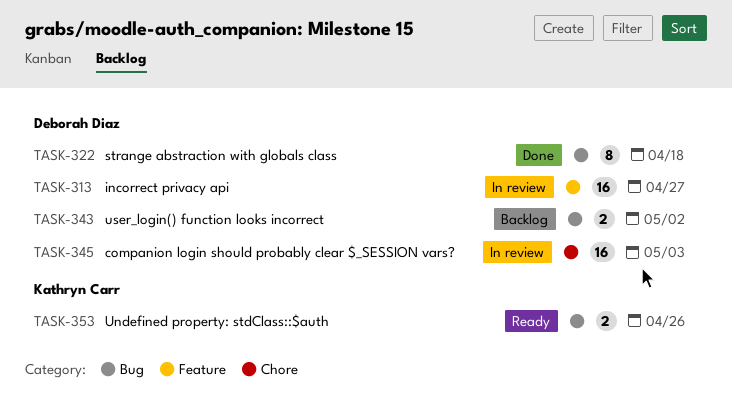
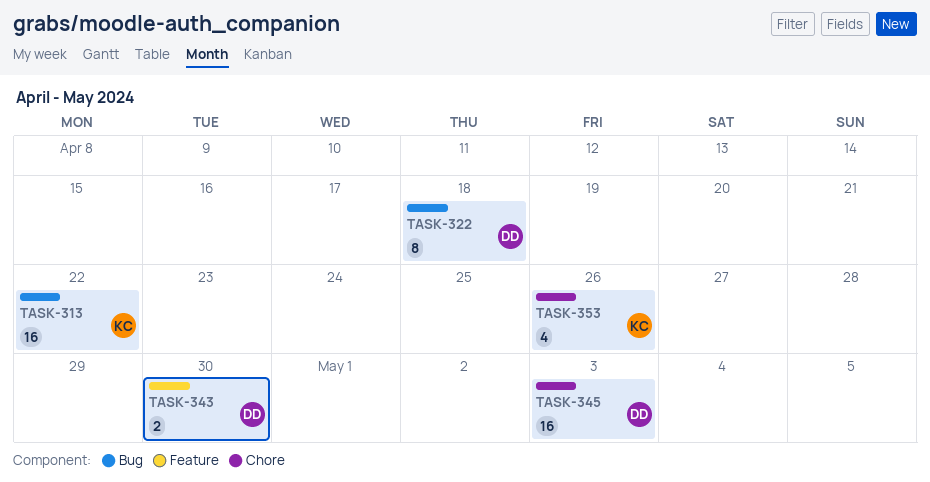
TASK-313, owner: Deborah Diaz -> Kathryn Carr
TASK-313, label: Feature -> Bug
TASK-313, due: Apr 27 -> Apr 22
TASK-343, label: Bug -> Feature
TASK-343, due: May 2 -> Apr 30
TASK-353, label: Bug -> Chore
TASK-353, estimate: 2 -> 4

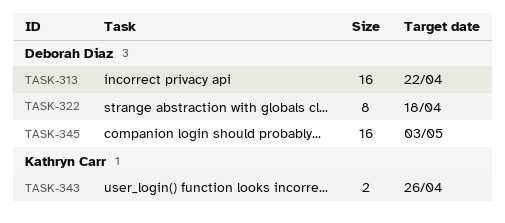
TASK-313, owner: Kathryn Carr -> Deborah Diaz
TASK-343, owner: Deborah Diaz -> Kathryn Carr
TASK-343, due: Apr 30 -> Apr 26
TASK-353: present -> none

